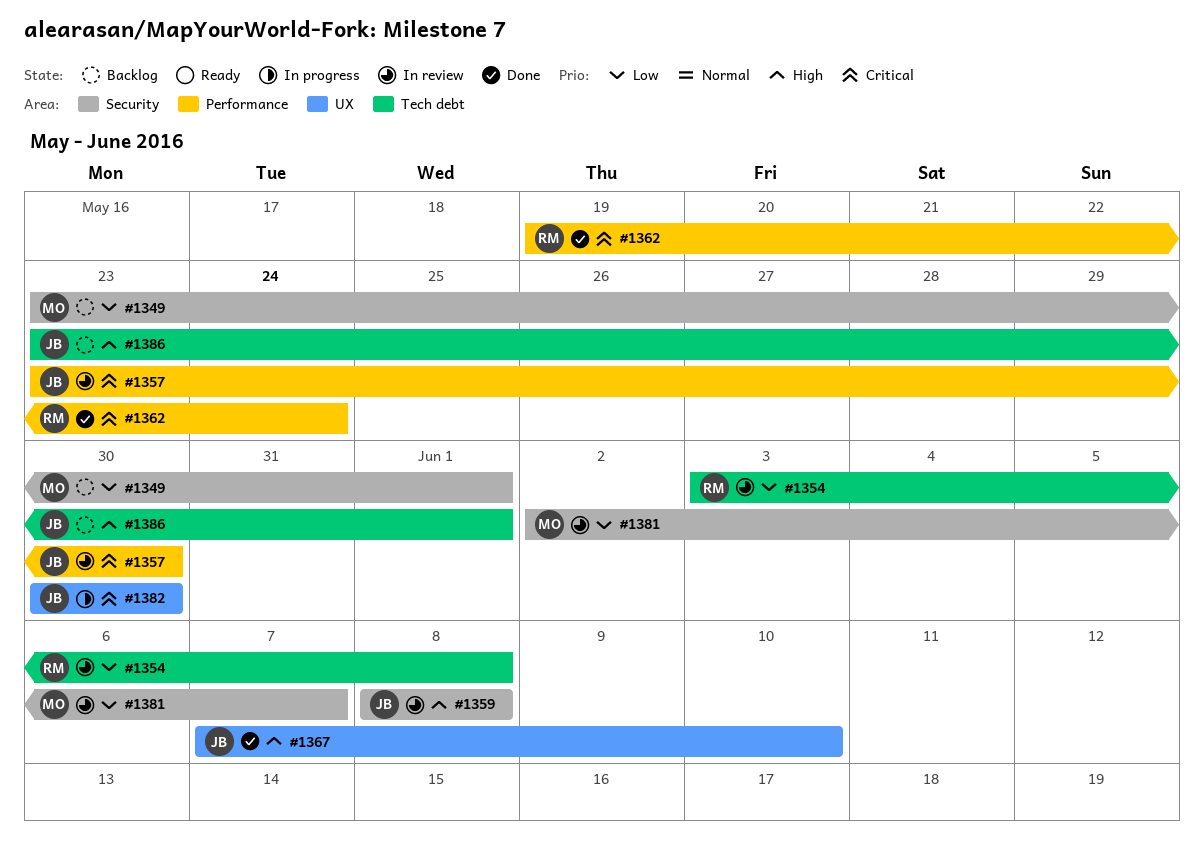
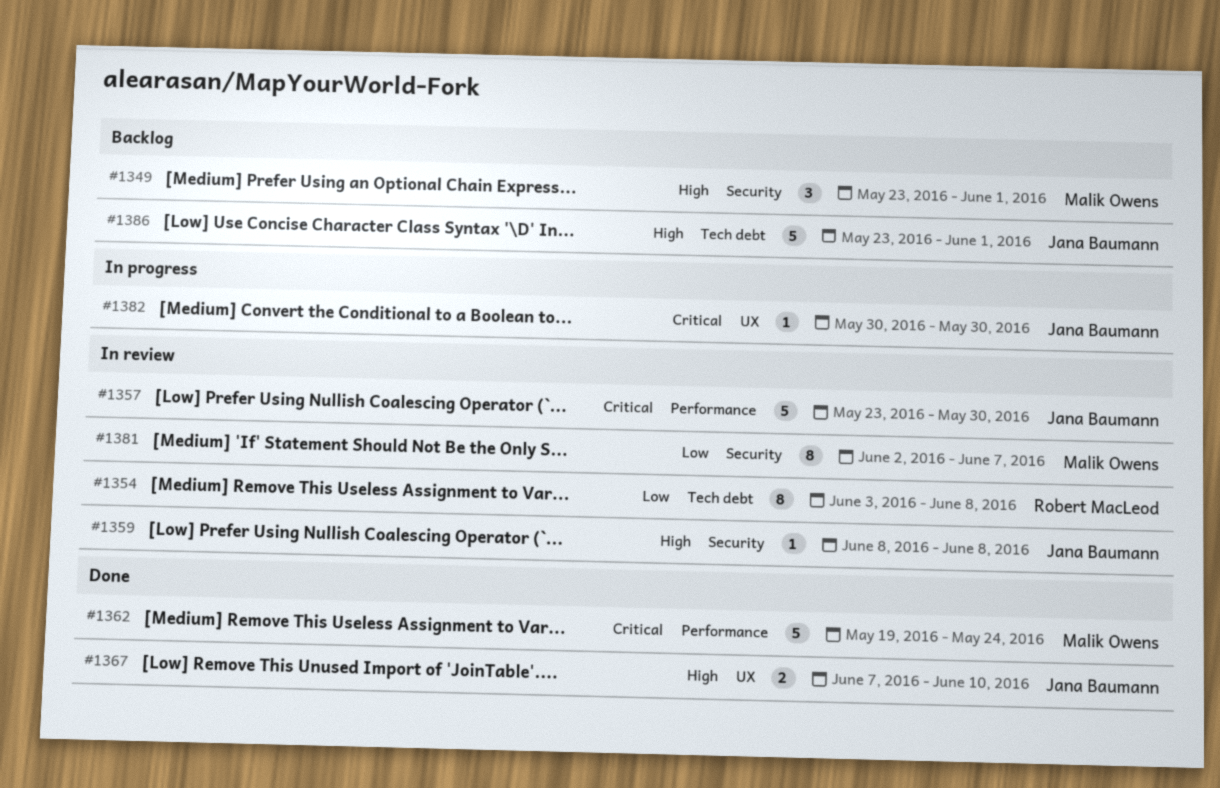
#1349, priority: Low -> High
#1362, owner: Robert MacLeod -> Malik Owens

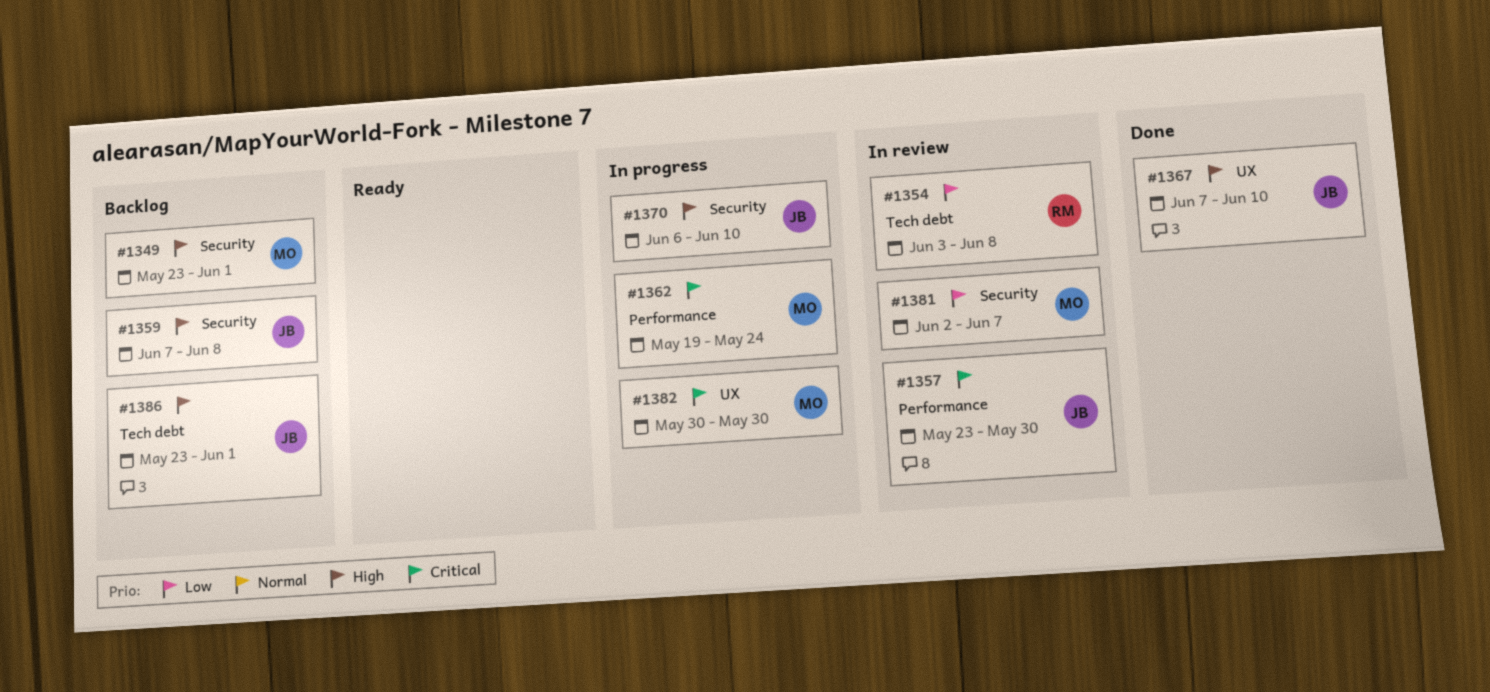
#1359, status: In review -> Backlog
#1359, start: Jun 8 -> Jun 7
#1362, status: Done -> In progress
#1370: none -> present
#1382, owner: Jana Baumann -> Malik Owens

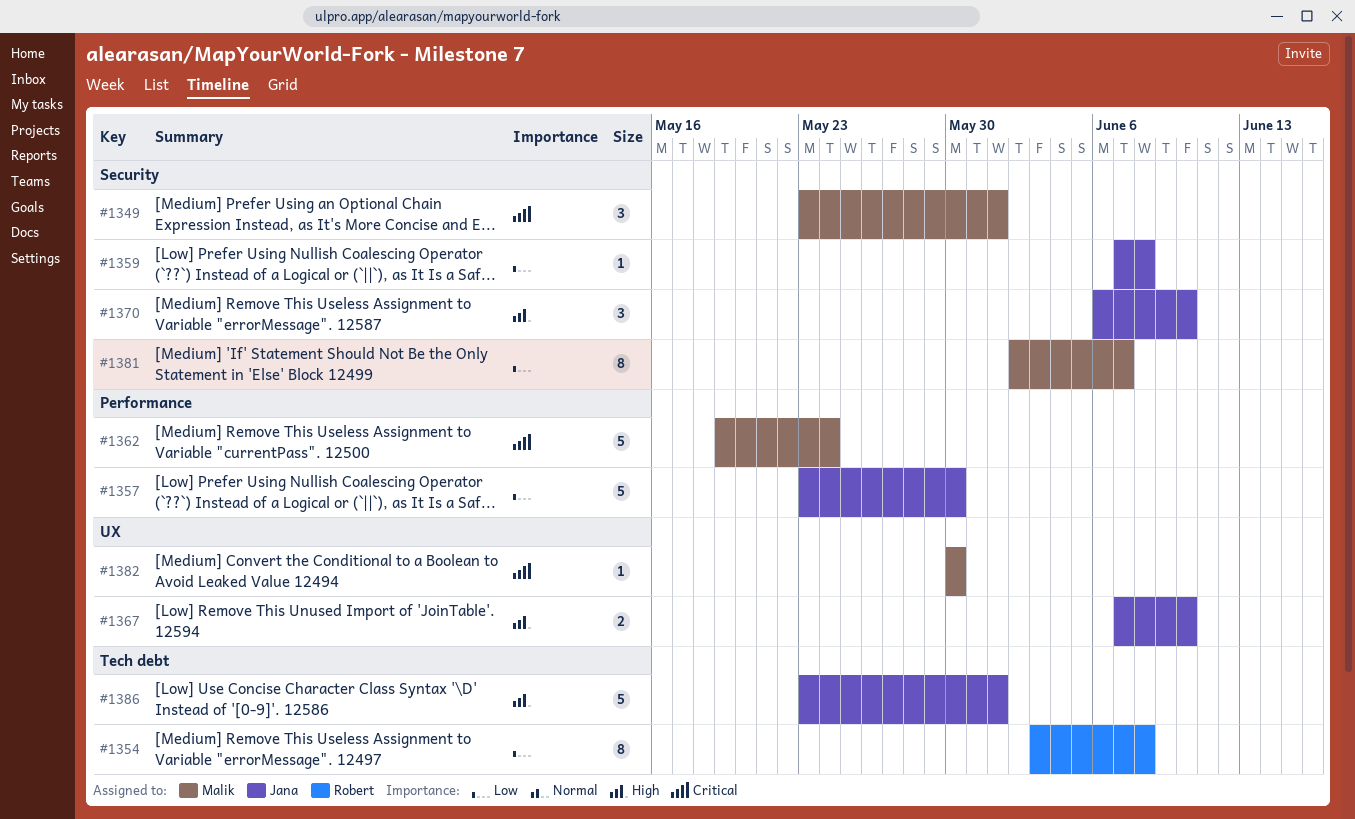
#1349, priority: High -> Critical
#1357, priority: Critical -> Low
#1359, priority: High -> Low

